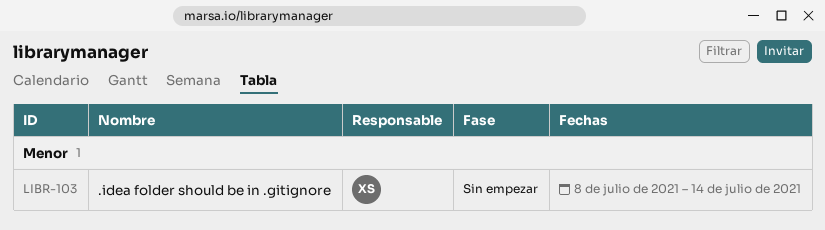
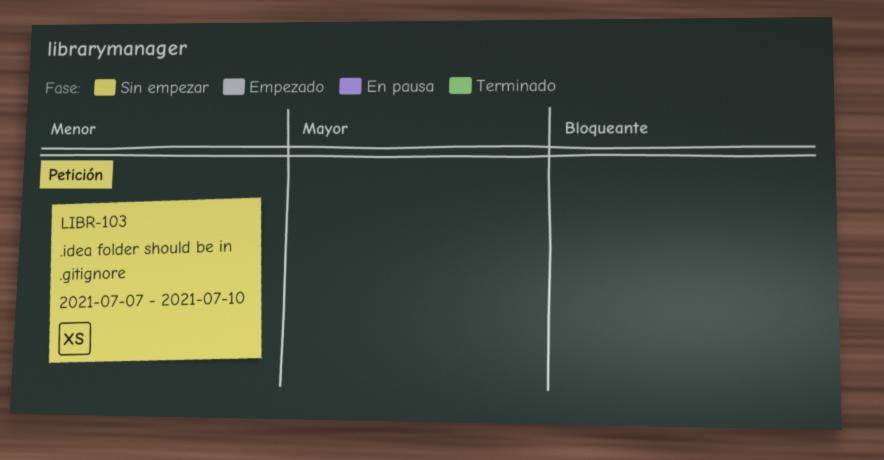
LIBR-103, start: Jul 8 -> Jul 7
LIBR-103, due: Jul 14 -> Jul 10

